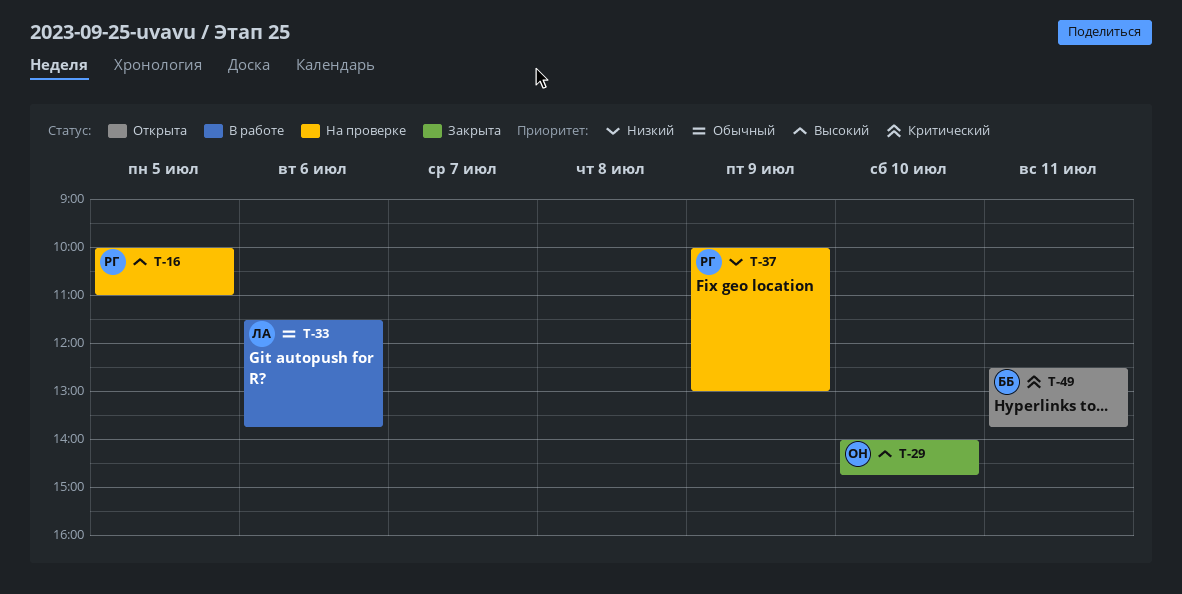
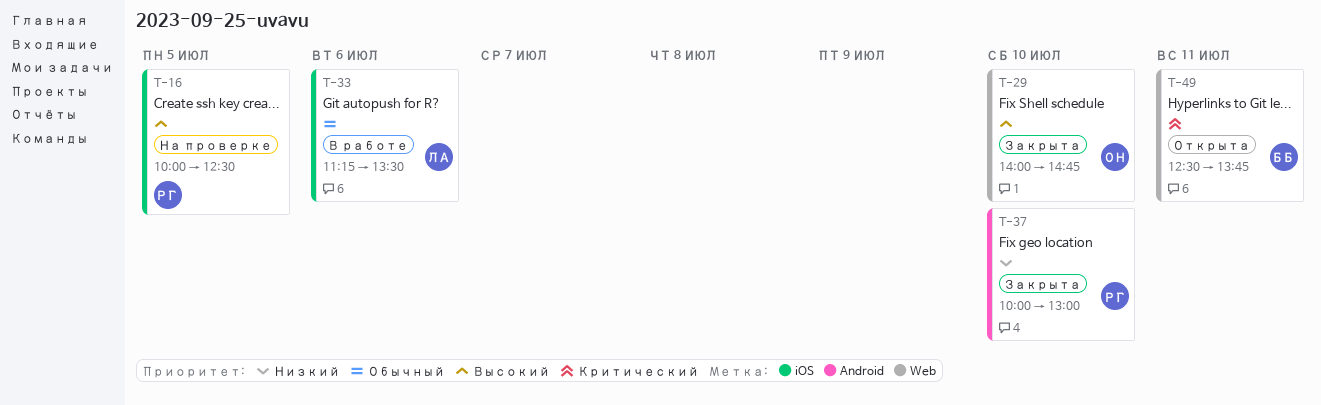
T-16, ends: 11:00 -> 12:30
T-33, begins: 11:30 -> 11:15
T-33, ends: 13:45 -> 13:30
T-37, status: На проверке -> Закрыта
T-37, day: Jul 9 -> Jul 10

